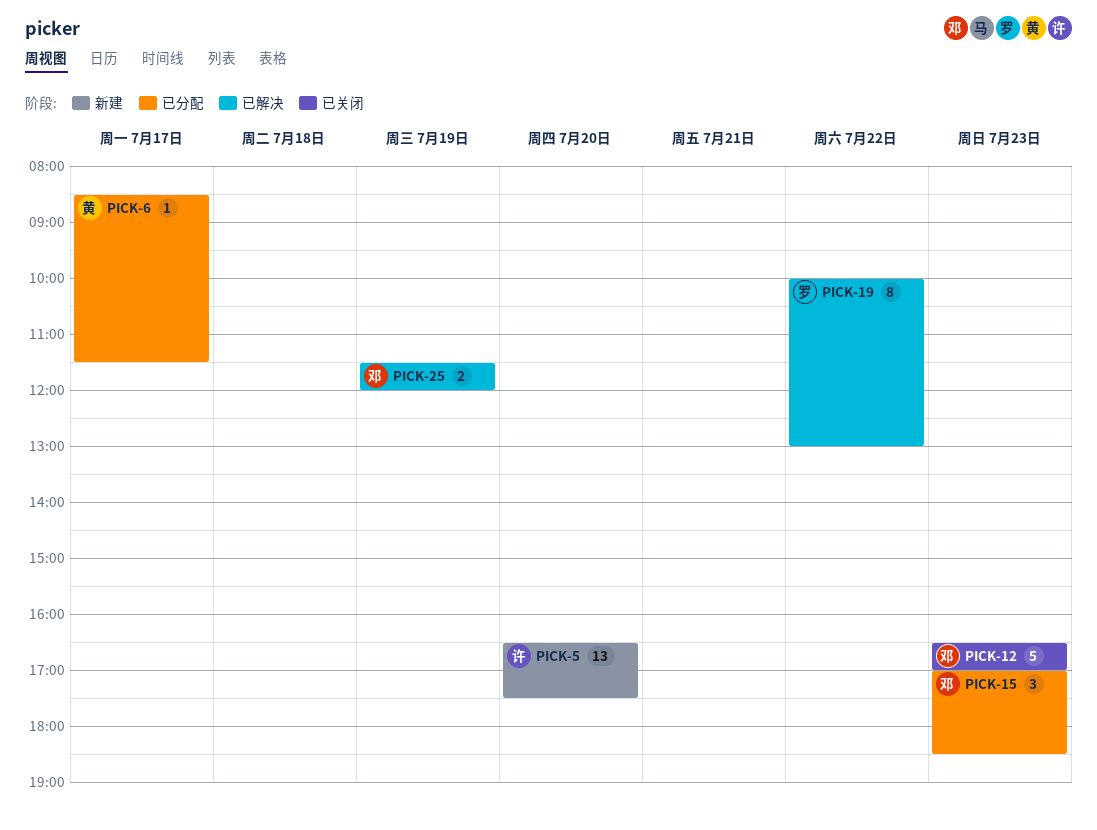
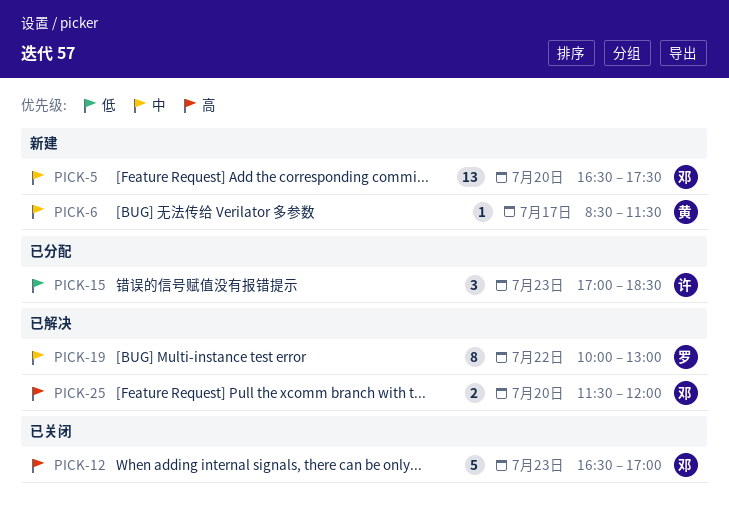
PICK-5, owner: 许 -> 邓
PICK-6, status: 已分配 -> 新建
PICK-15, owner: 邓 -> 许
PICK-25, day: Jul 19 -> Jul 20

